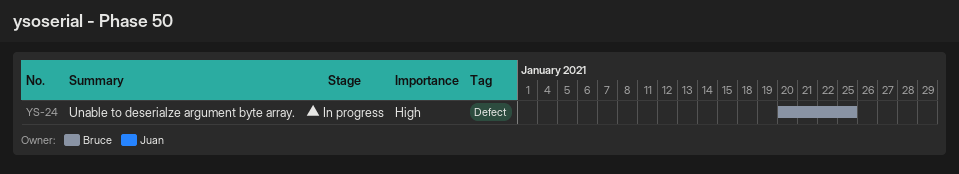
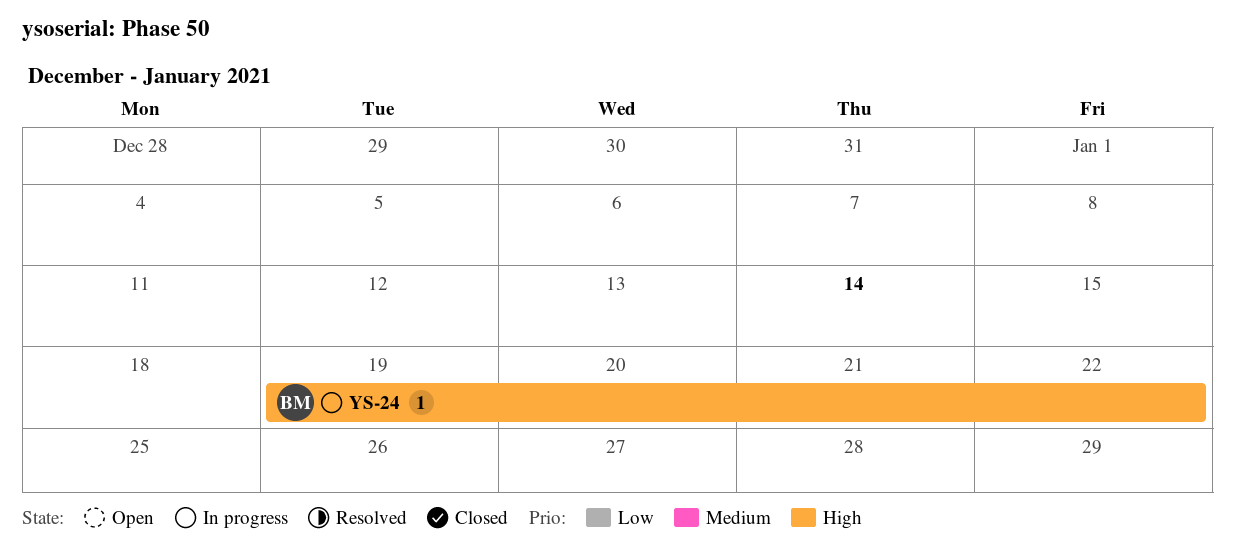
YS-24, start: Jan 20 -> Jan 19
YS-24, due: Jan 25 -> Jan 22

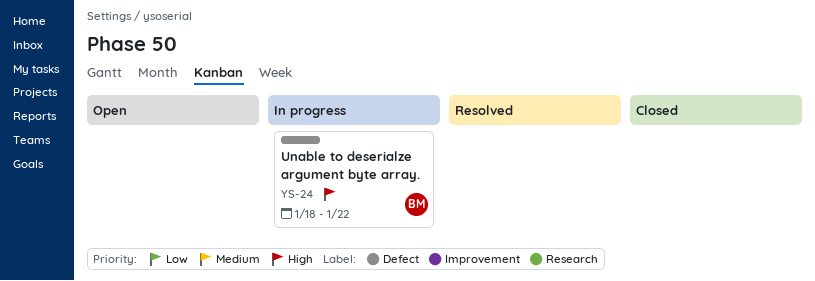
YS-24, start: Jan 19 -> Jan 18

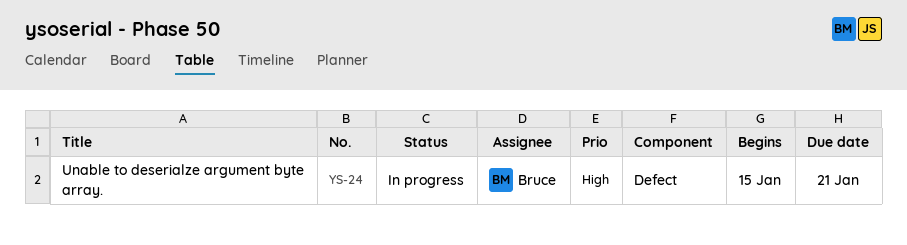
YS-24, start: Jan 18 -> Jan 15
YS-24, due: Jan 22 -> Jan 21

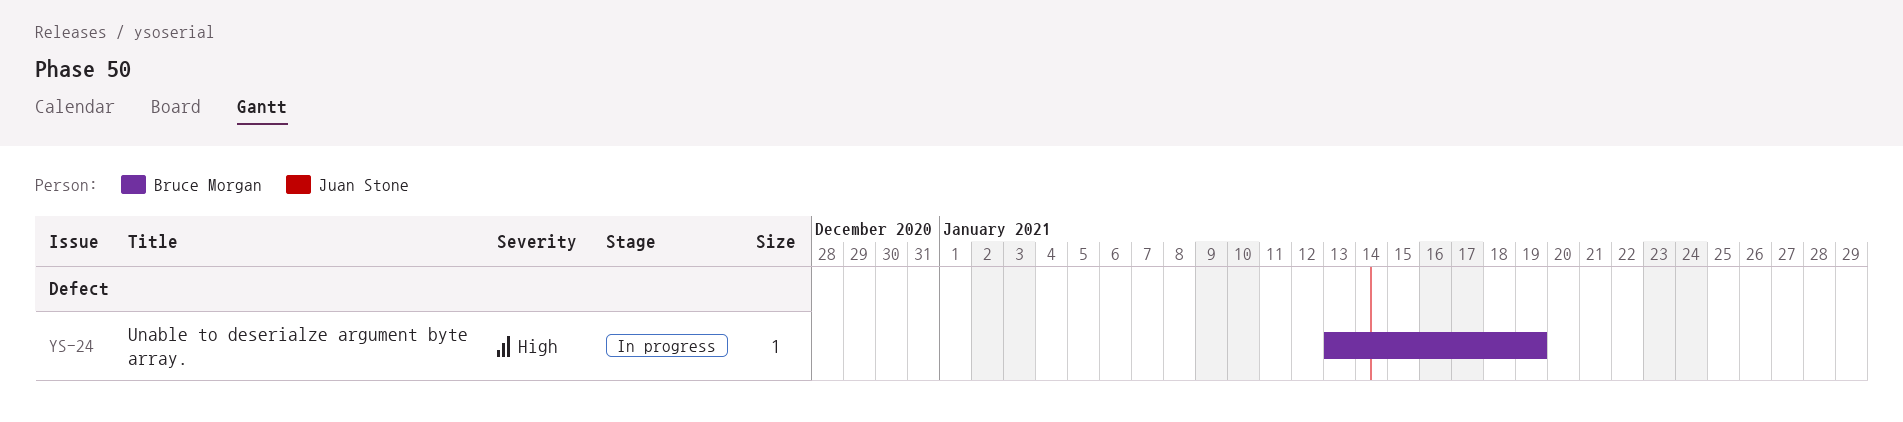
YS-24, start: Jan 15 -> Jan 13
YS-24, due: Jan 21 -> Jan 19

